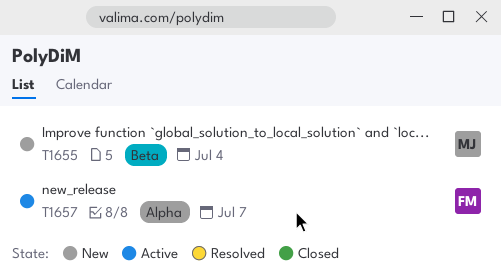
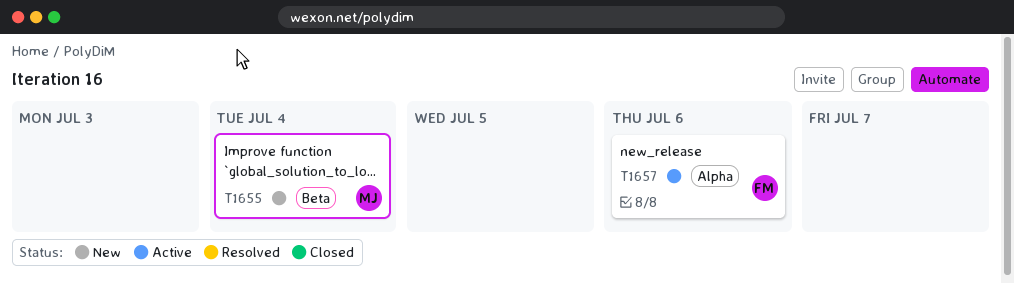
T1657, due: Jul 7 -> Jul 6

